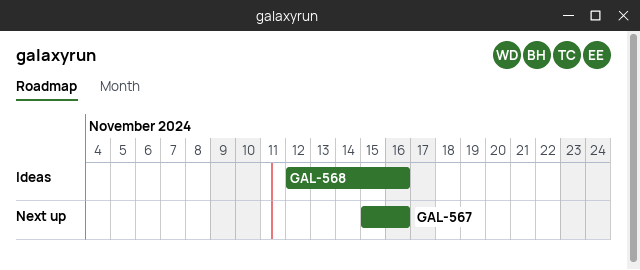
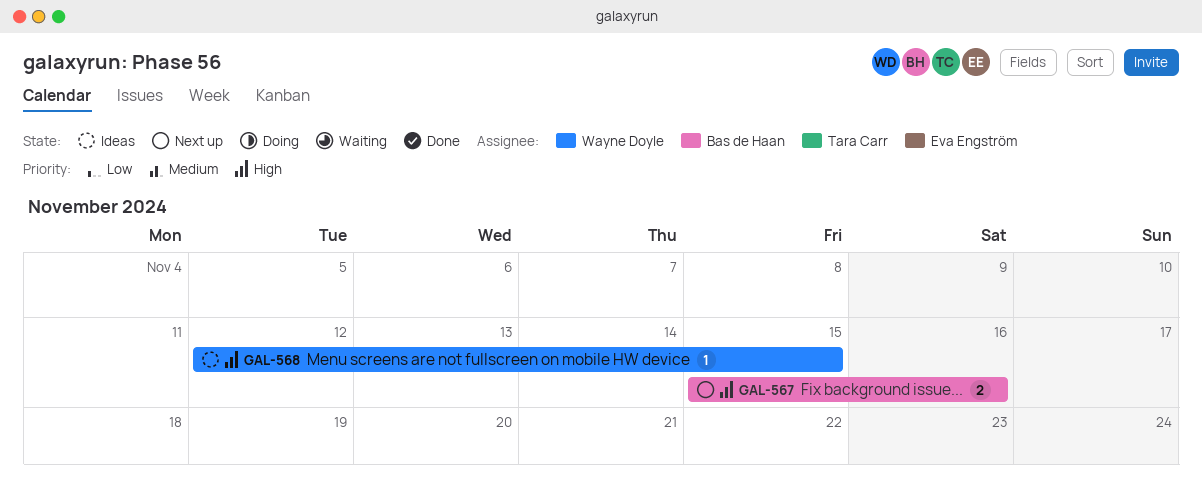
GAL-568, due: Nov 16 -> Nov 15

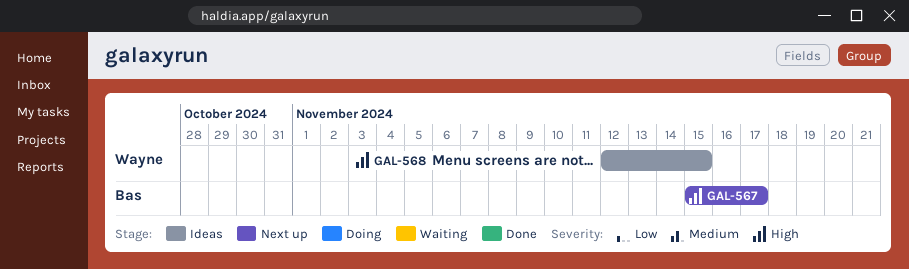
GAL-567, due: Nov 16 -> Nov 17

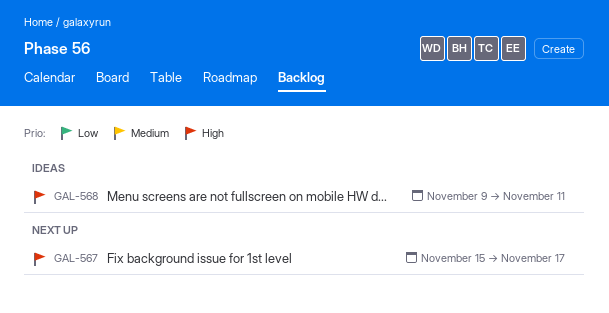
GAL-568, start: Nov 12 -> Nov 9
GAL-568, due: Nov 15 -> Nov 11

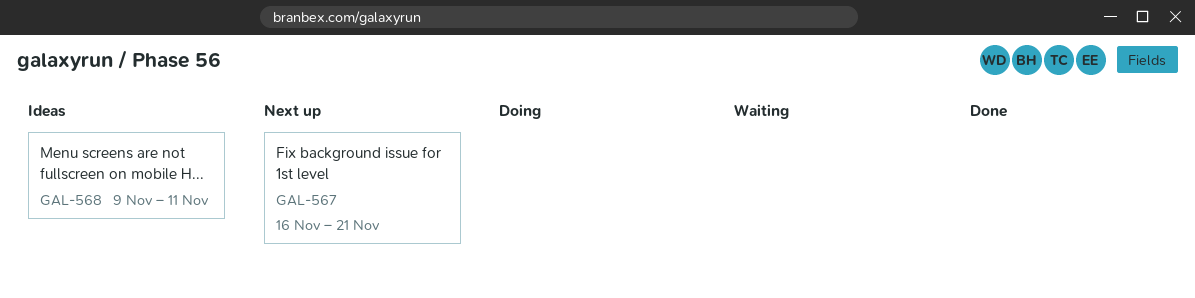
GAL-567, start: Nov 15 -> Nov 16
GAL-567, due: Nov 17 -> Nov 21

